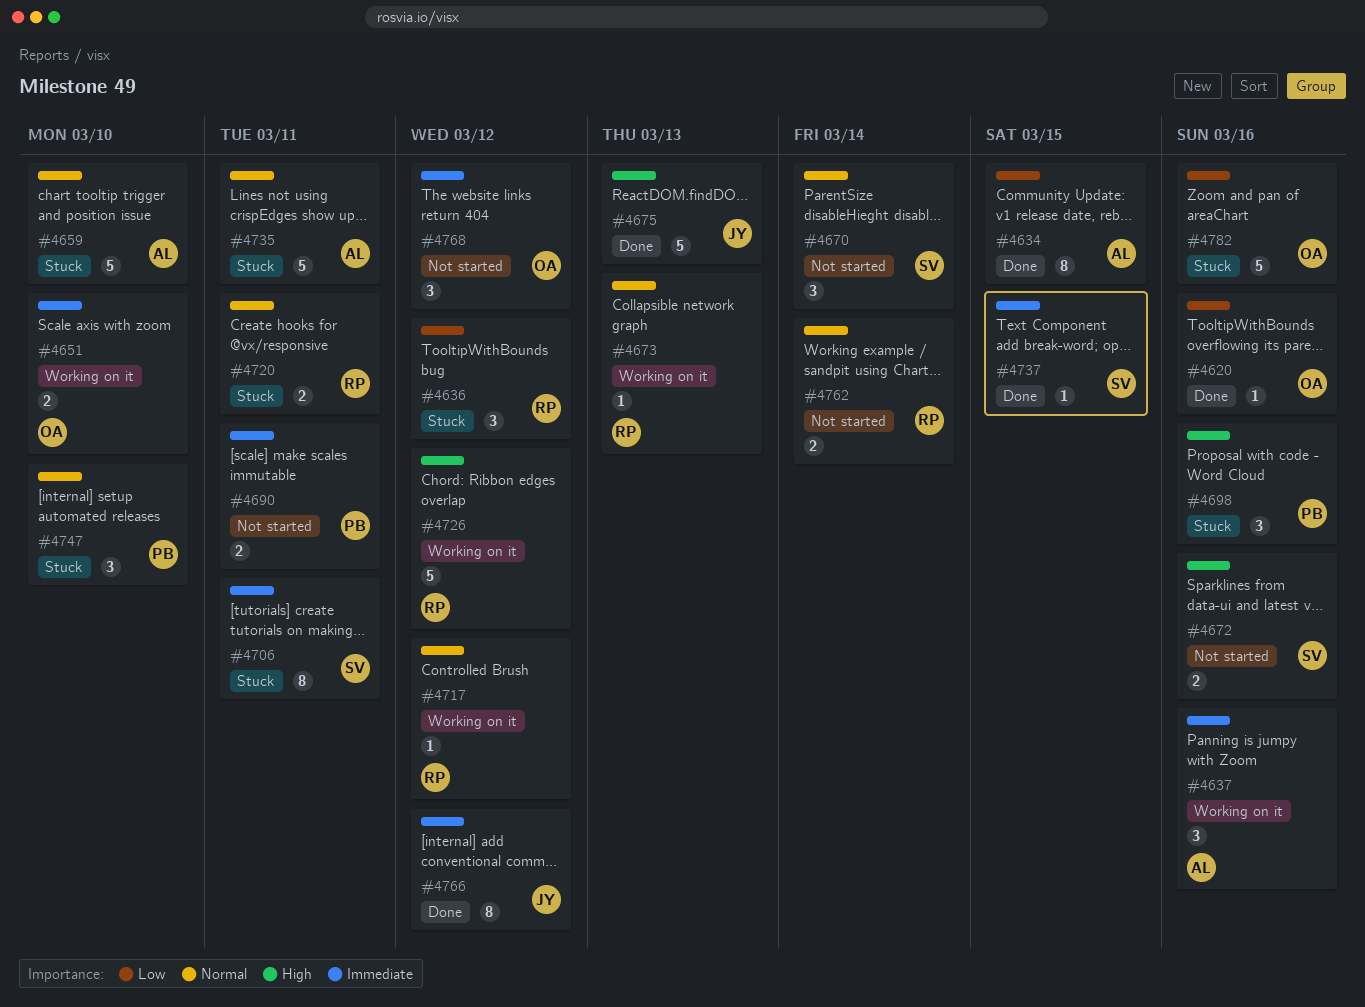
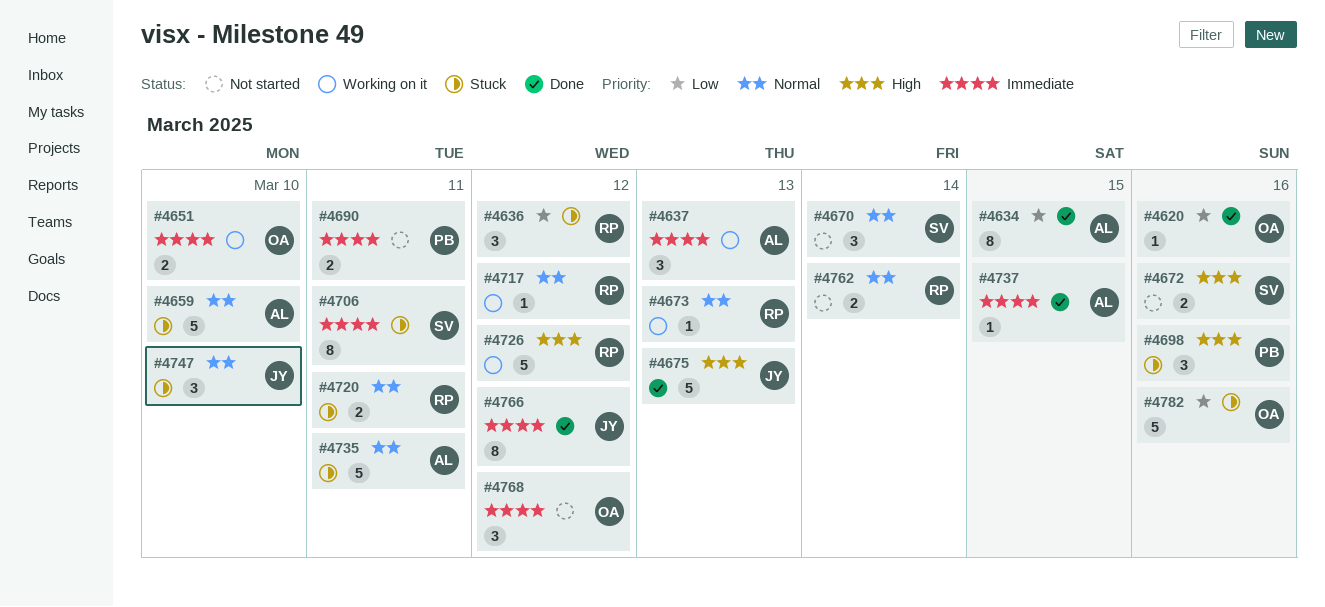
#4637, due: Mar 16 -> Mar 13
#4737, owner: SV -> AL
#4747, owner: PB -> JY

